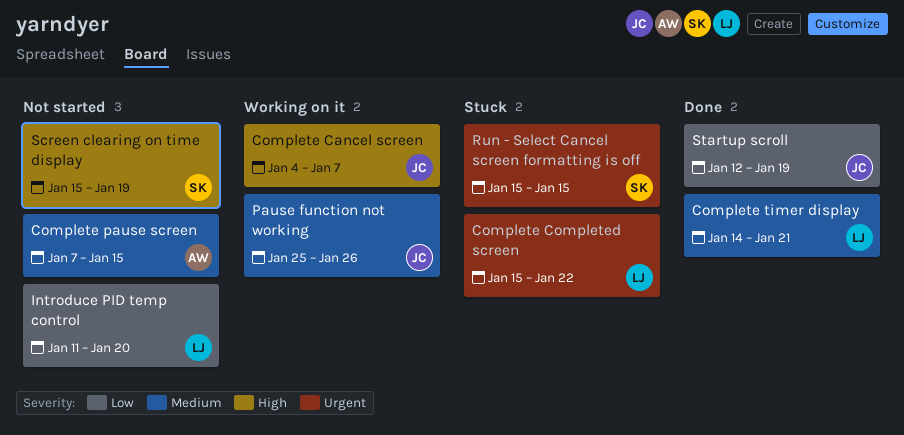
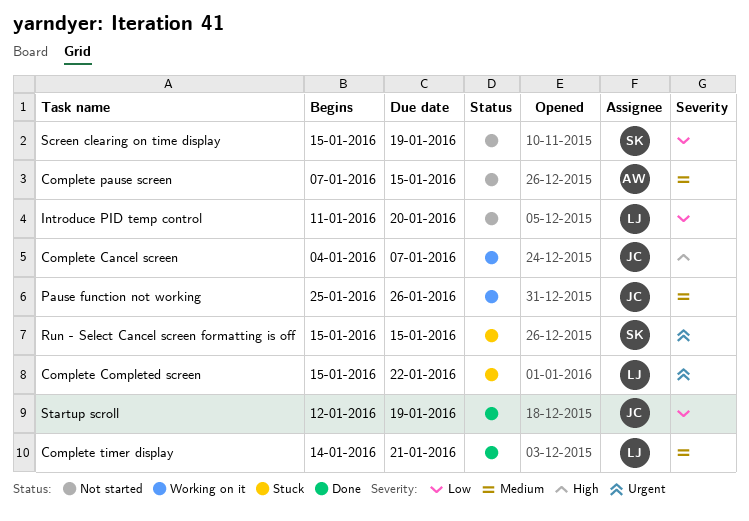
Screen clearing on time display, priority: High -> Low

